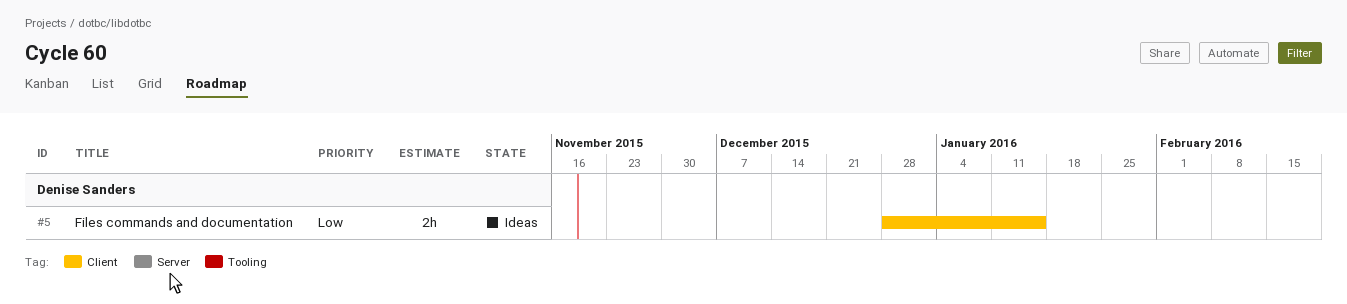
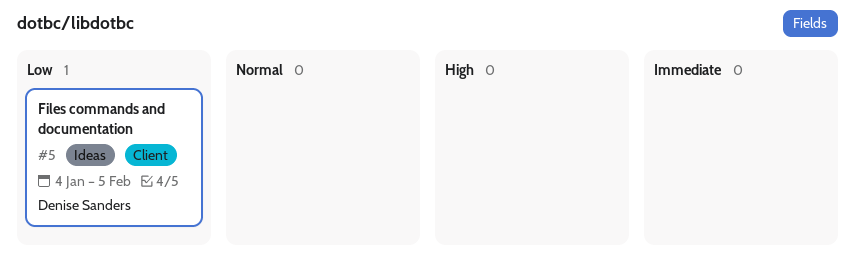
#5, start: Dec 28 -> Jan 4
#5, due: Jan 15 -> Feb 5

